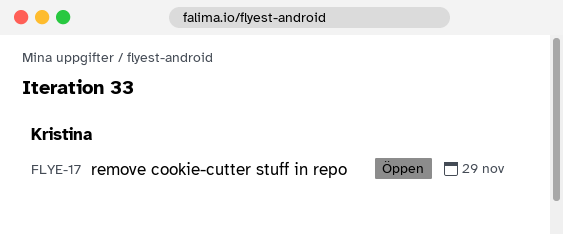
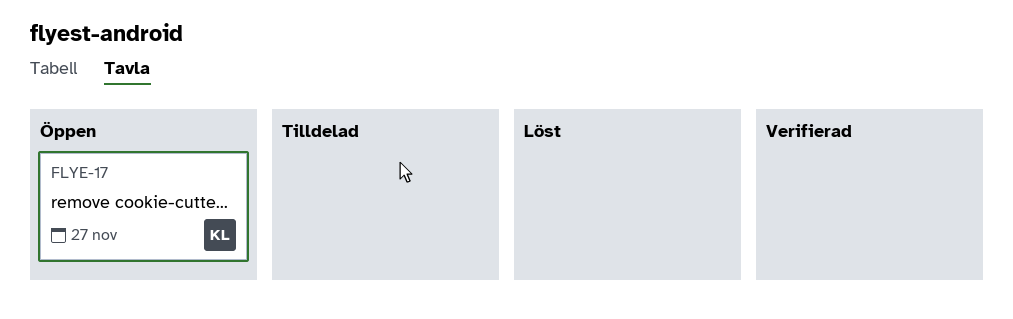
FLYE-17, due: Nov 29 -> Nov 27

